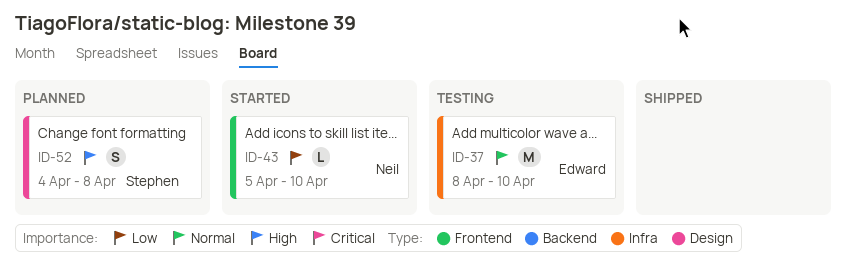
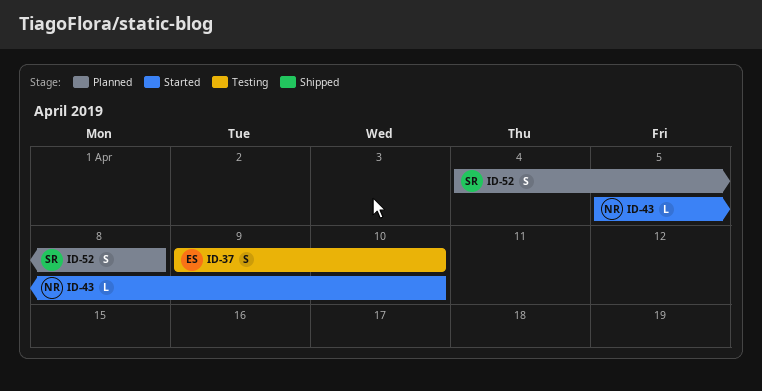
ID-37, estimate: M -> S
ID-37, start: Apr 8 -> Apr 9

